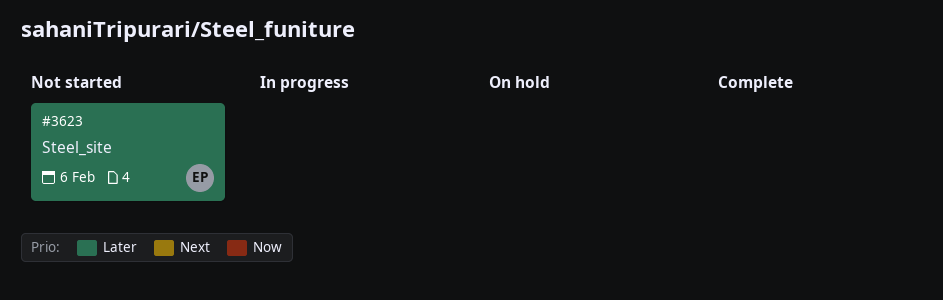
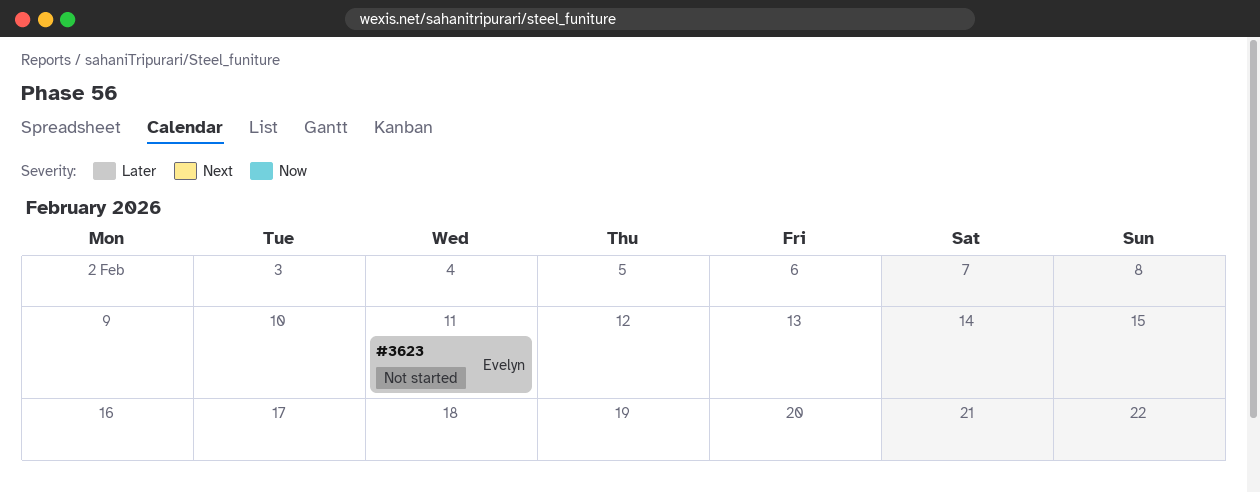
#3623, due: Feb 6 -> Feb 11

